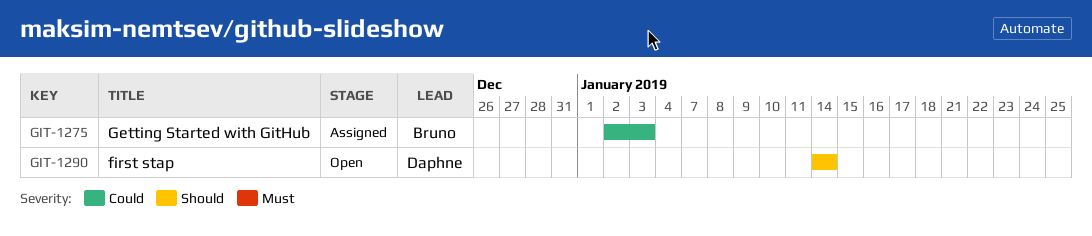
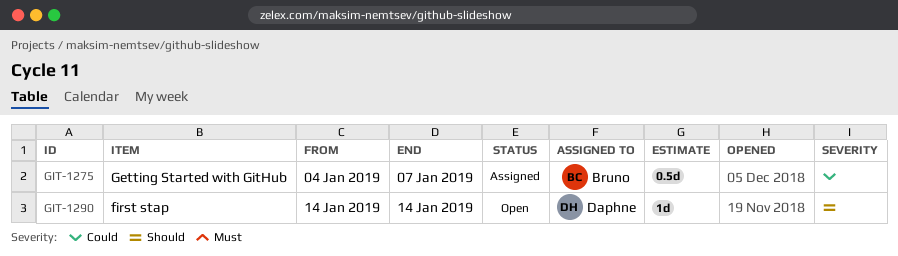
GIT-1275, start: Jan 2 -> Jan 4
GIT-1275, due: Jan 3 -> Jan 7

